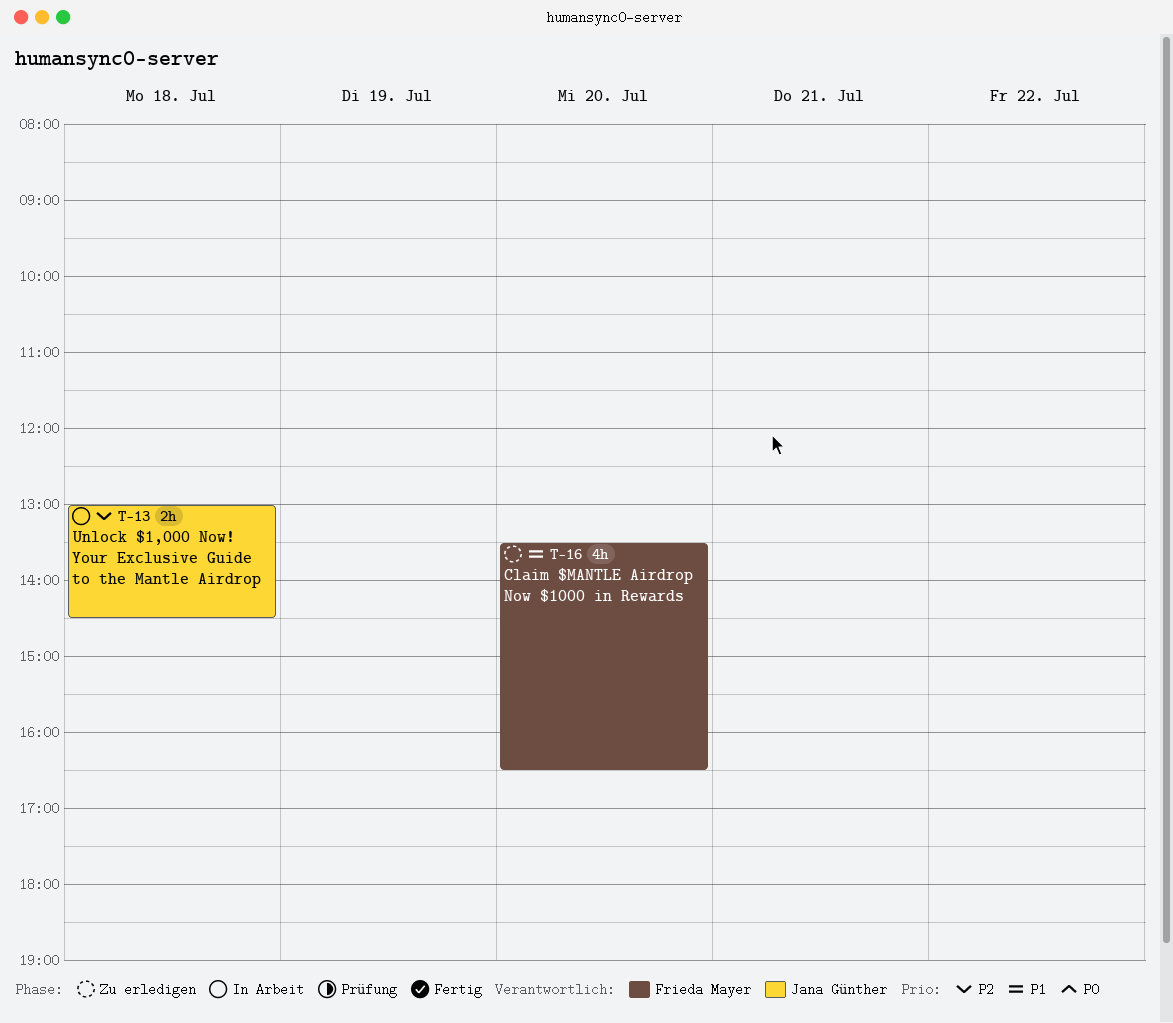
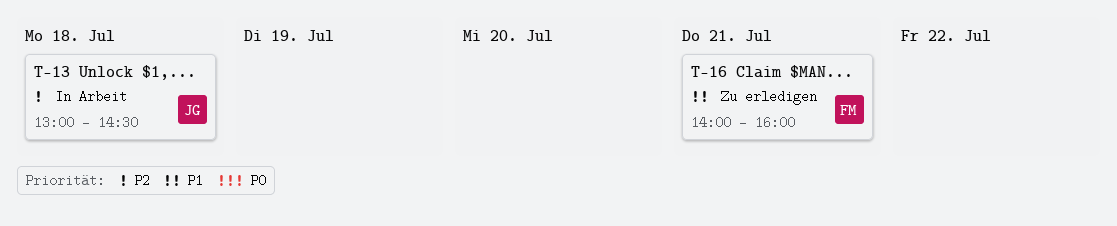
T-16, day: Jul 20 -> Jul 21
T-16, begins: 13:30 -> 14:00
T-16, ends: 16:30 -> 16:00

